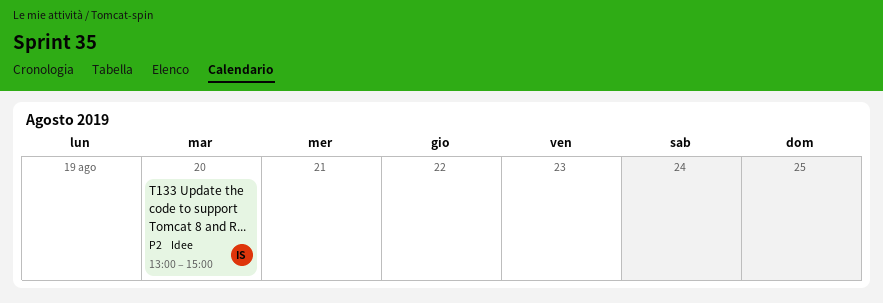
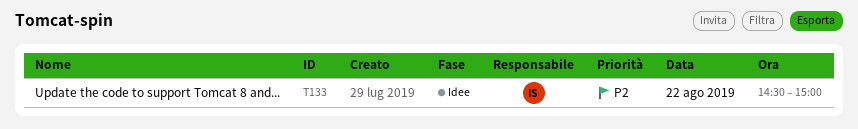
T133, day: Aug 20 -> Aug 22
T133, begins: 13:00 -> 14:30

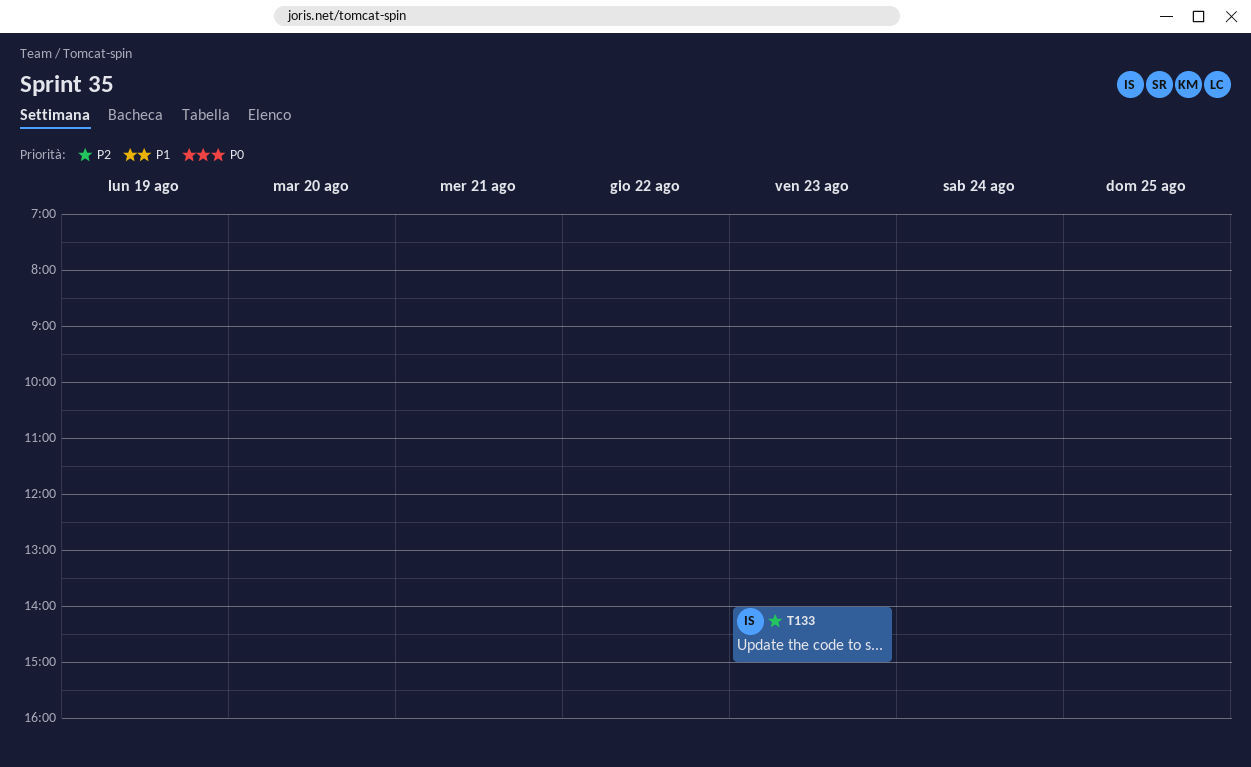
T133, day: Aug 22 -> Aug 23
T133, begins: 14:30 -> 14:00

